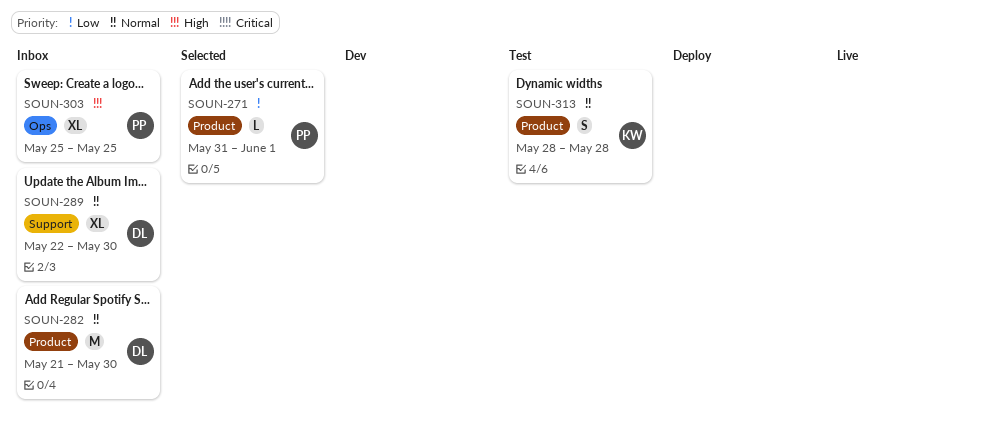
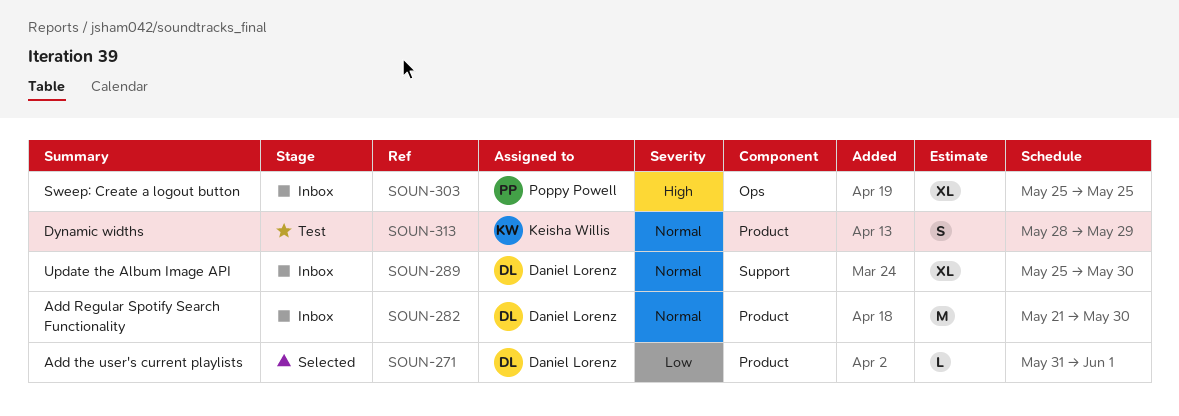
SOUN-271, owner: Poppy Powell -> Daniel Lorenz
SOUN-289, start: May 22 -> May 25
SOUN-313, due: May 28 -> May 29

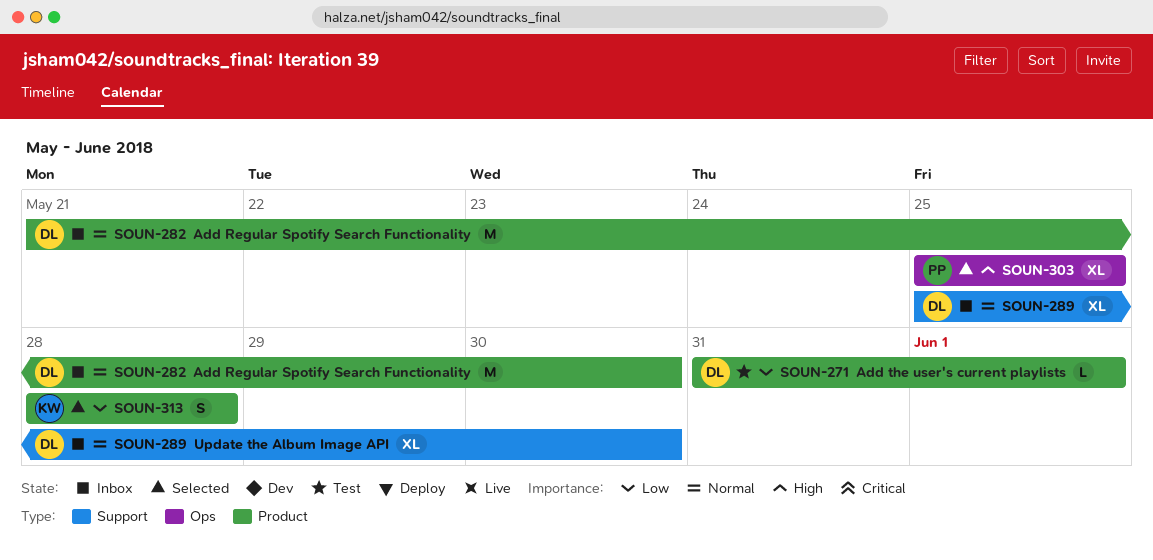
SOUN-271, status: Selected -> Test
SOUN-303, status: Inbox -> Selected
SOUN-313, status: Test -> Selected
SOUN-313, priority: Normal -> Low
SOUN-313, due: May 29 -> May 28

